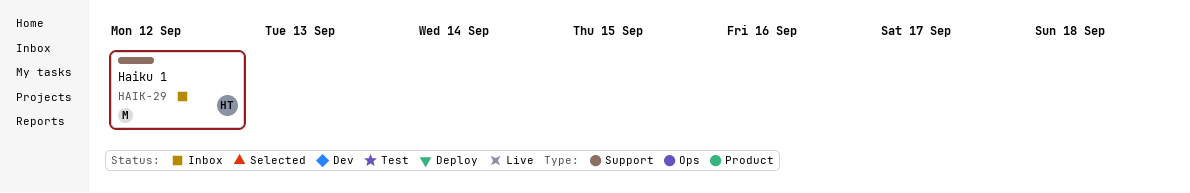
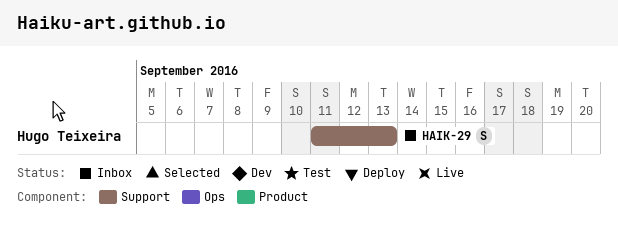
HAIK-29, estimate: M -> S
HAIK-29, due: Sep 12 -> Sep 13

